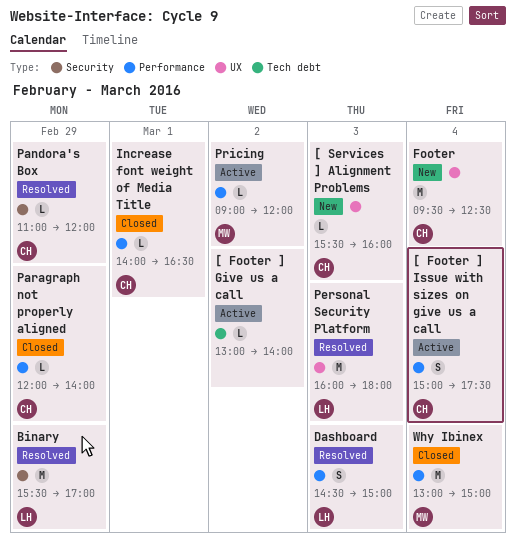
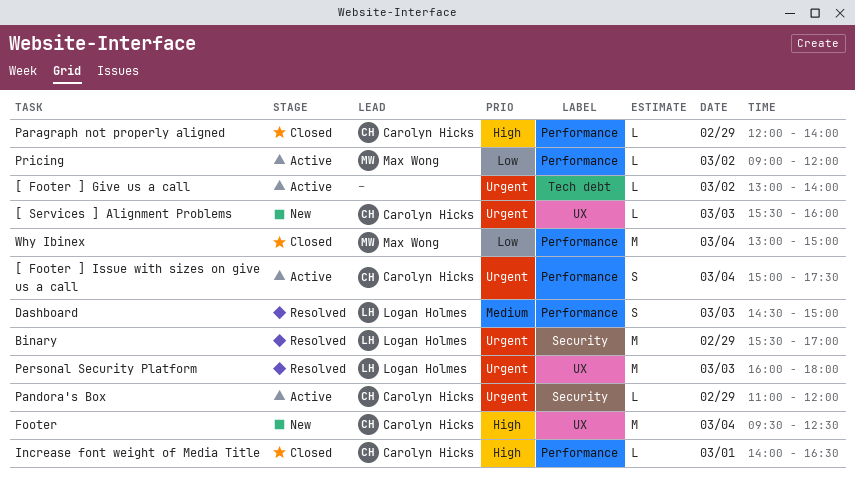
Pandora's Box, status: Resolved -> Active

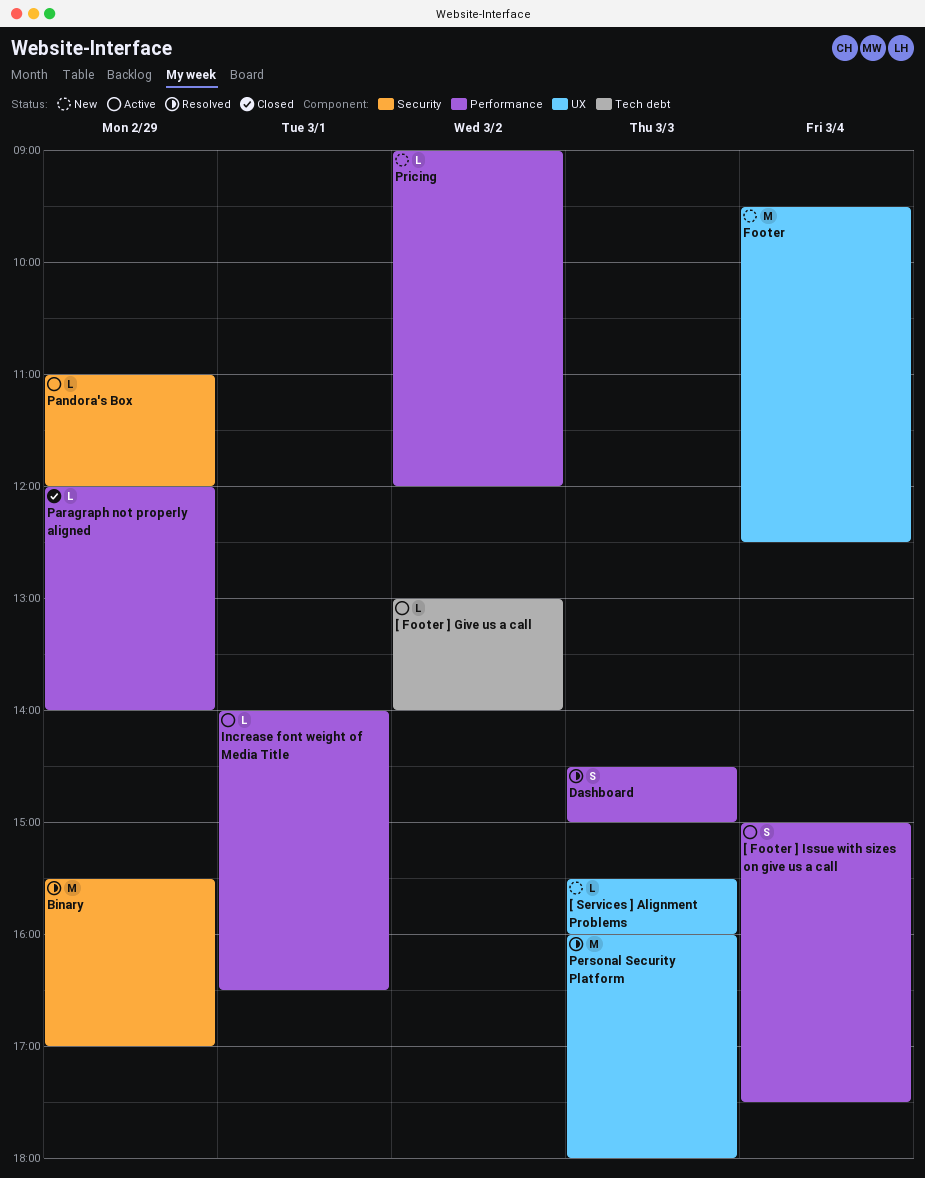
Increase font weight of Media Title, status: Closed -> Active
Pricing, status: Active -> New
Why Ibinex: present -> none

